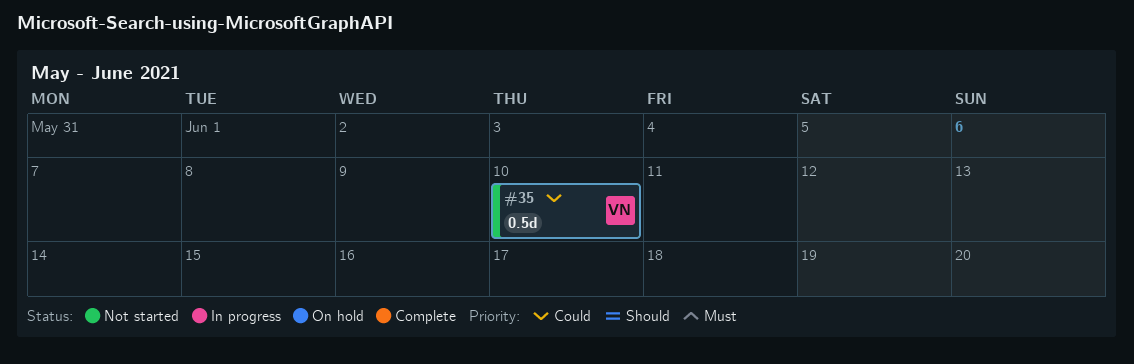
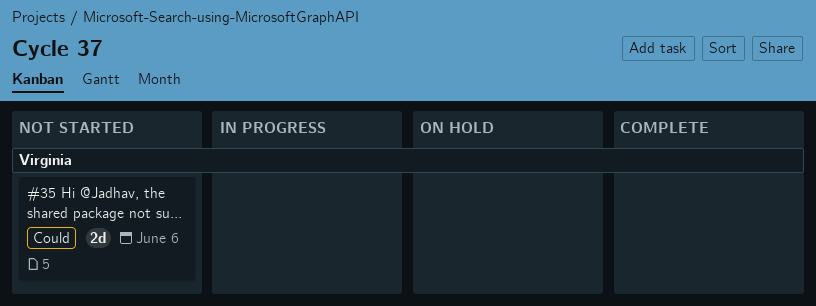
#35, estimate: 0.5d -> 2d
#35, due: Jun 10 -> Jun 6

